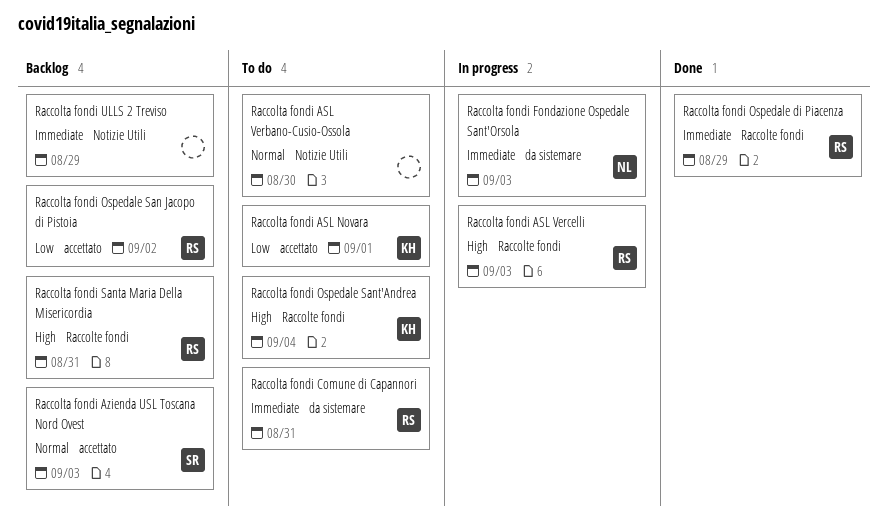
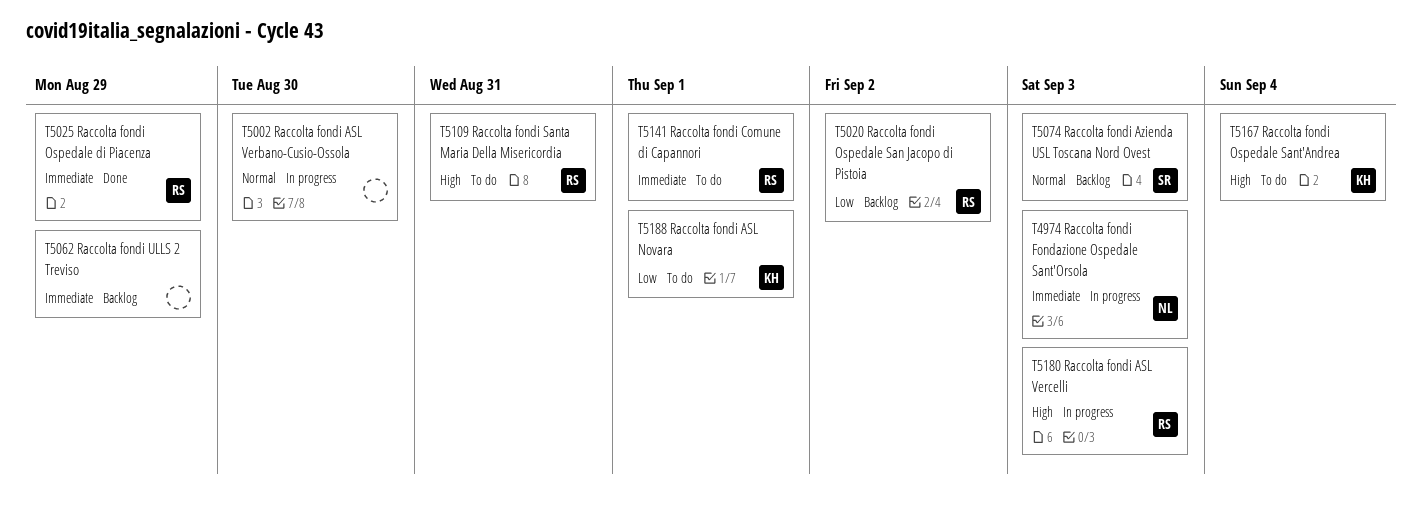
Raccolta fondi ASL Verbano-Cusio-Ossola, status: To do -> In progress
Raccolta fondi Comune di Capannori, due: Aug 31 -> Sep 1
Raccolta fondi Santa Maria Della Misericordia, status: Backlog -> To do

